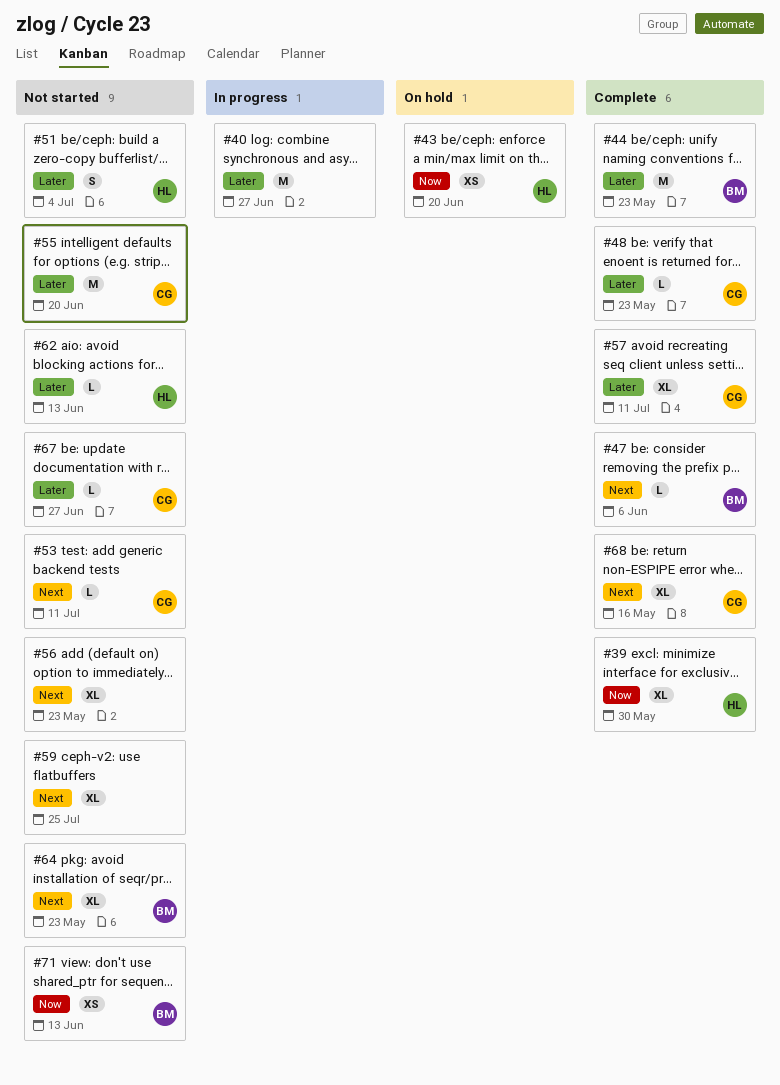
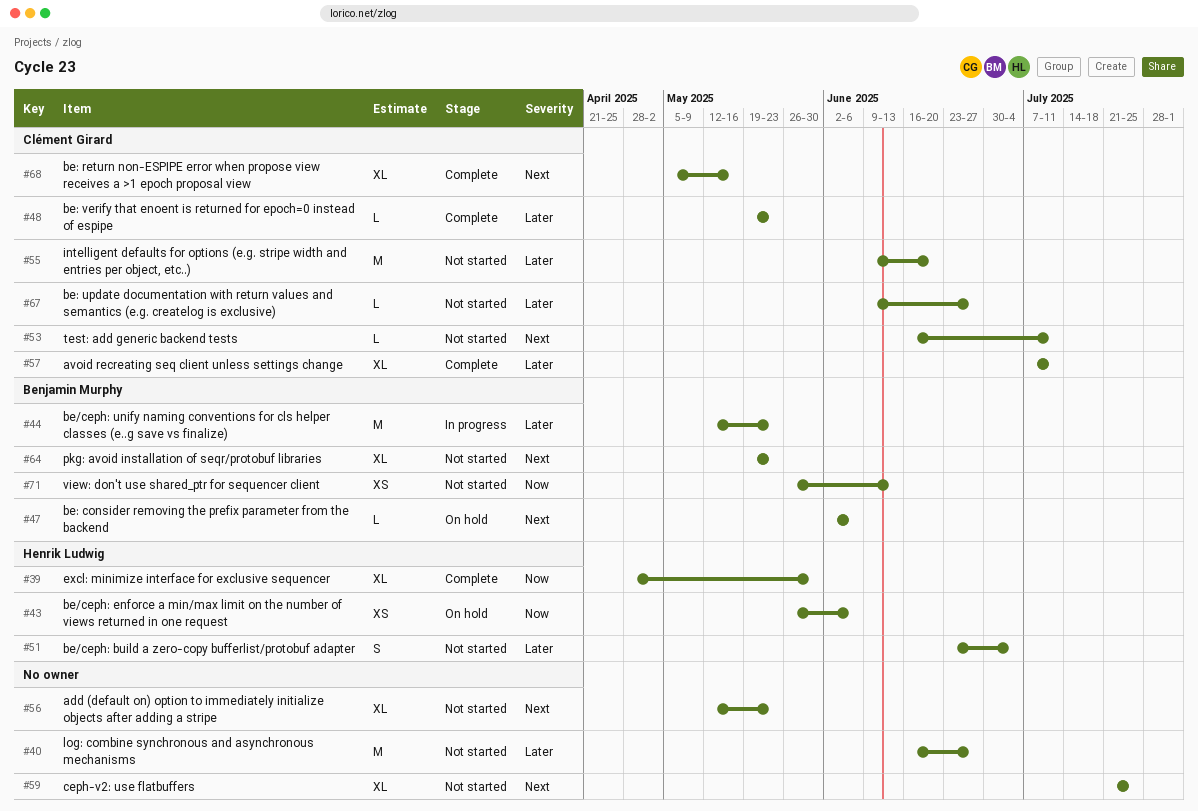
#40, status: In progress -> Not started
#43, due: Jun 20 -> Jun 6
#44, status: Complete -> In progress
#47, status: Complete -> On hold
#62: present -> none

